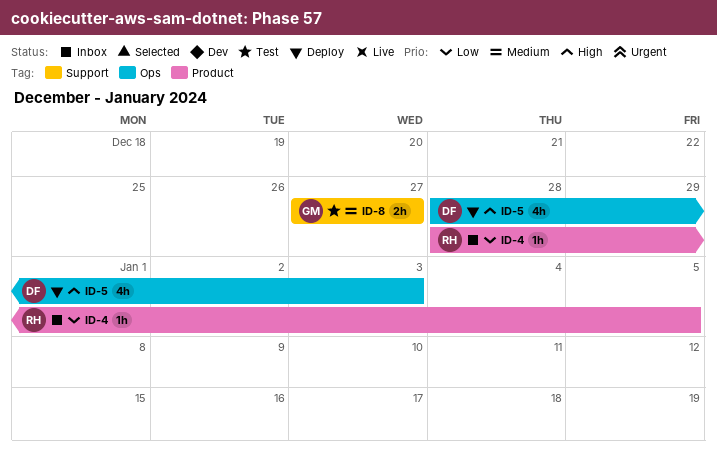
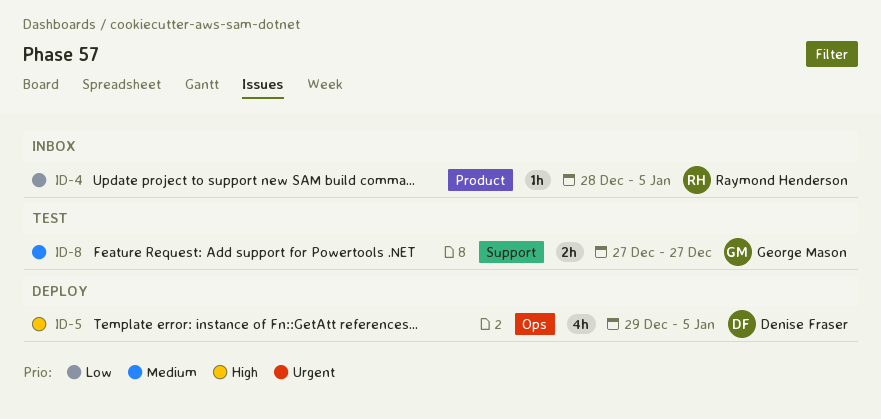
ID-5, start: Dec 28 -> Dec 29
ID-5, due: Jan 3 -> Jan 5

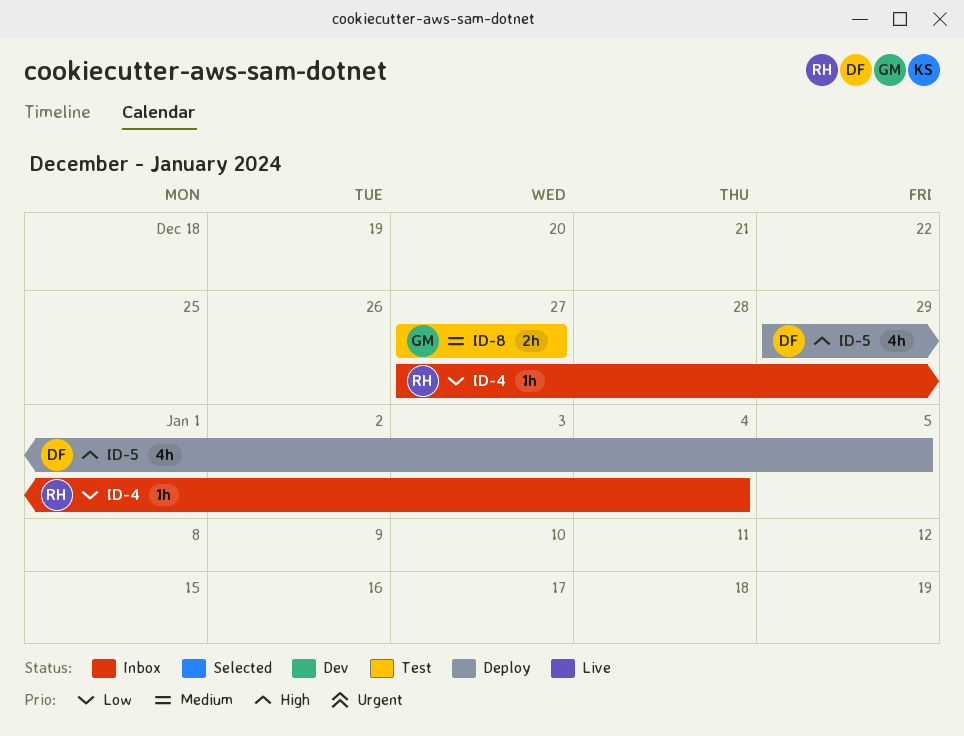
ID-4, start: Dec 28 -> Dec 27
ID-4, due: Jan 5 -> Jan 4

